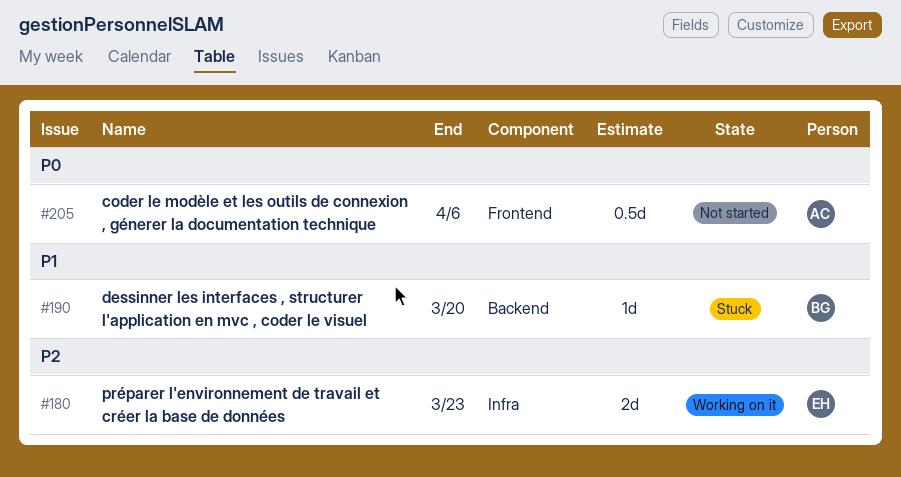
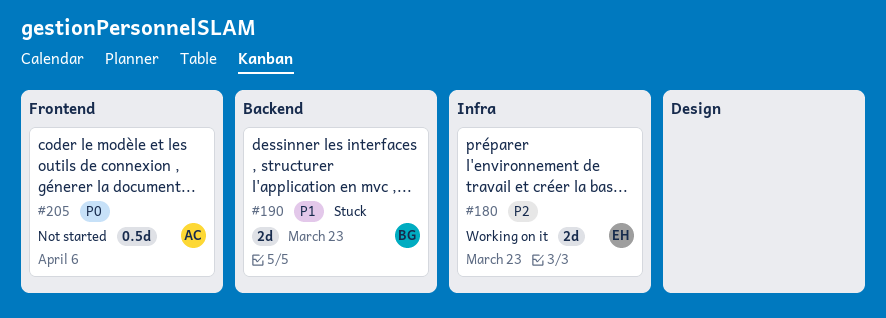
#190, estimate: 1d -> 2d
#190, due: Mar 20 -> Mar 23

